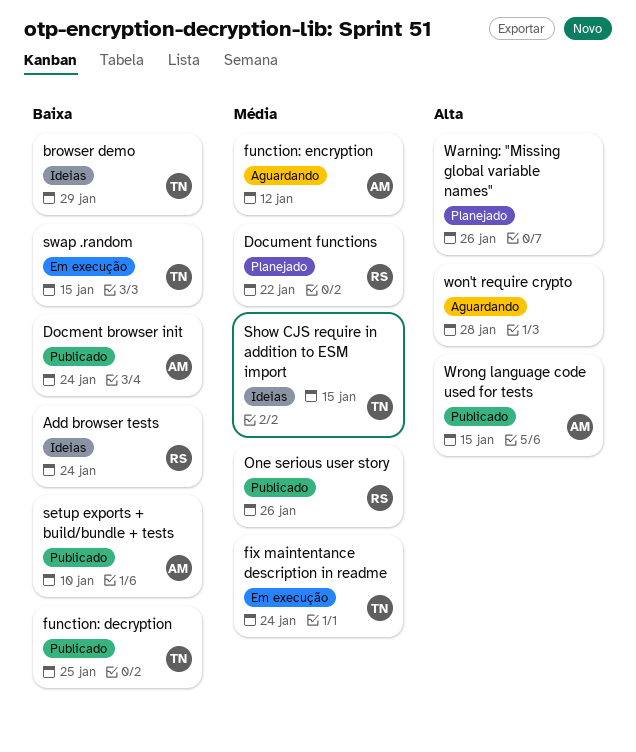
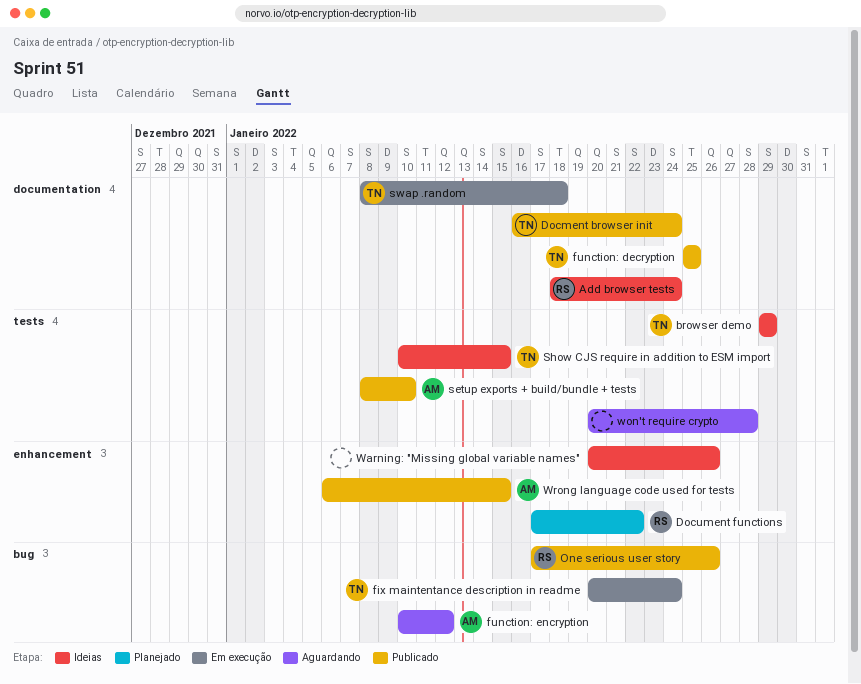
Docment browser init, owner: AM -> TN
swap .random, due: Jan 15 -> Jan 18
Warning: "Missing global variable names", status: Planejado -> Ideias

